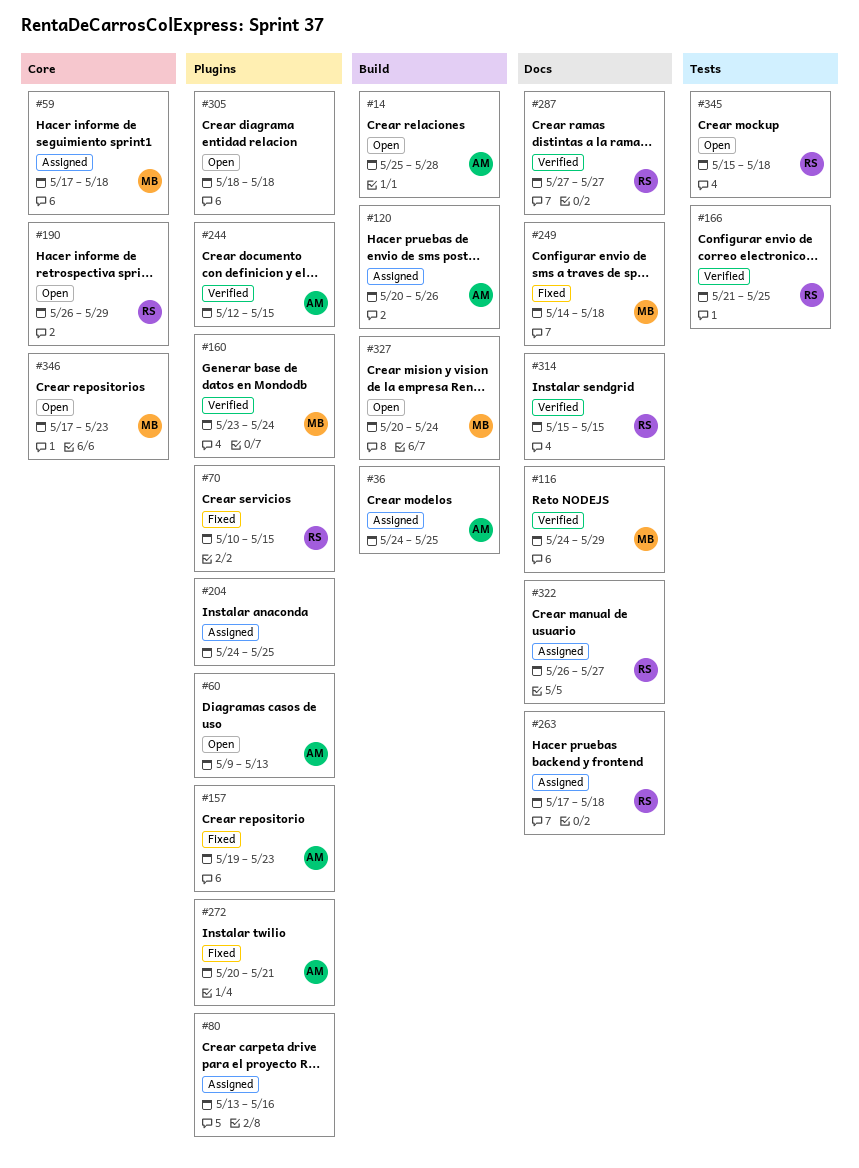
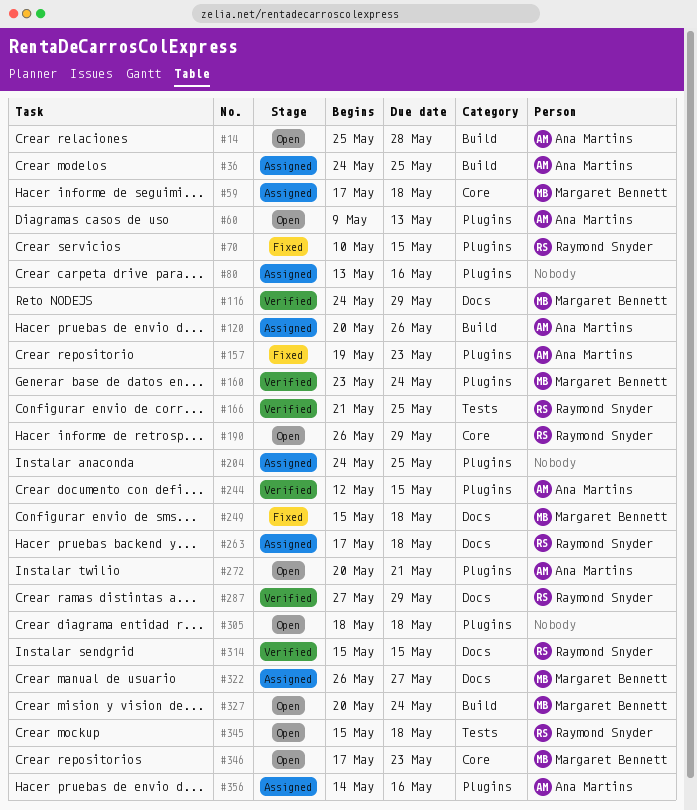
#249, start: May 14 -> May 15
#272, status: Fixed -> Open
#287, due: May 27 -> May 29
#322, owner: Raymond Snyder -> Margaret Bennett
#356: none -> present

